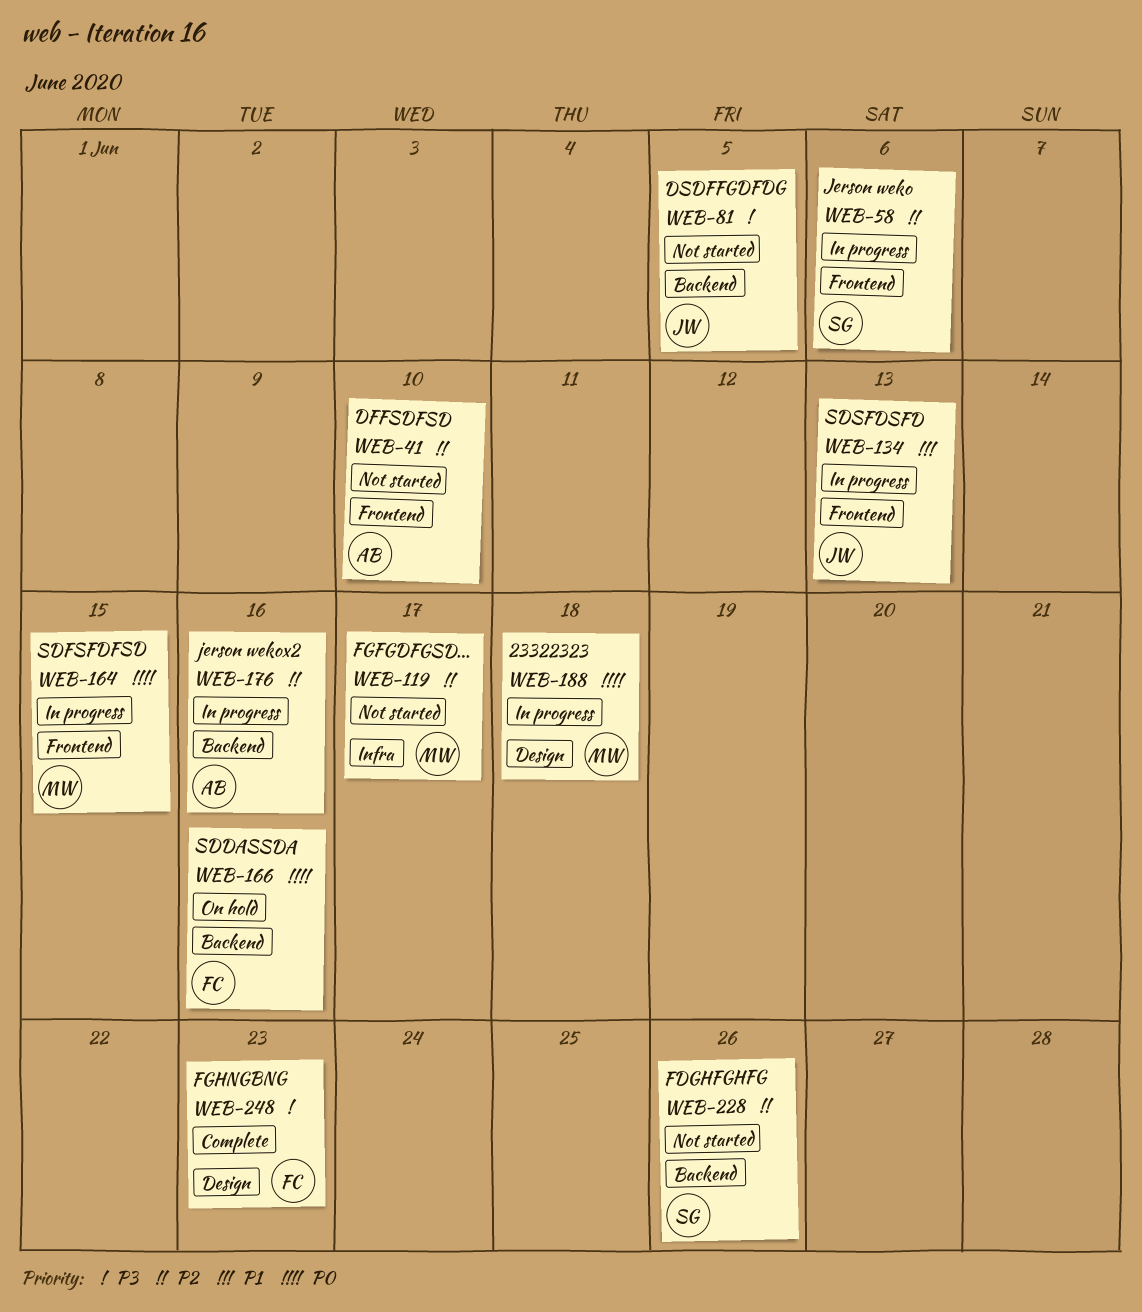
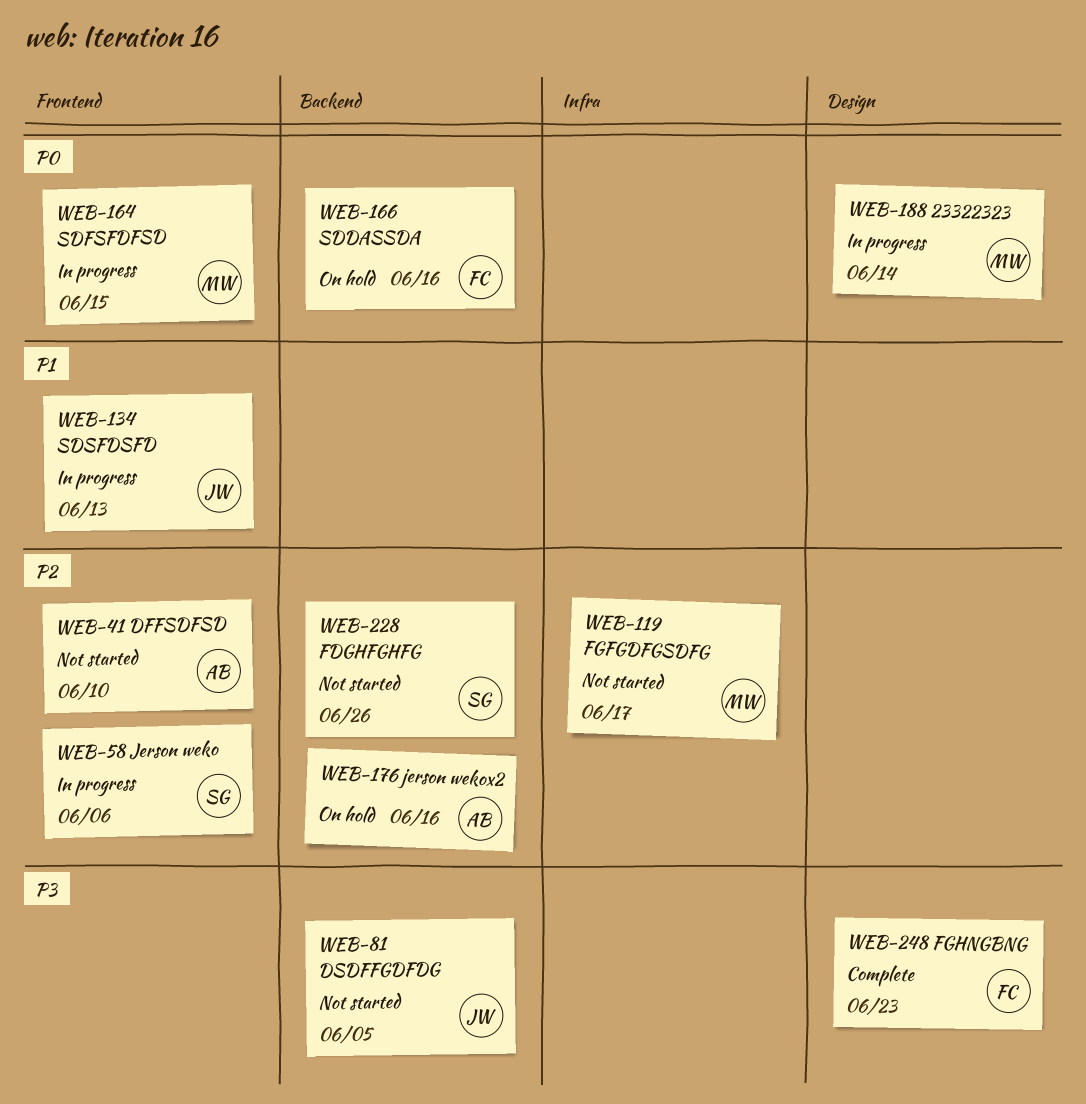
WEB-176, status: In progress -> On hold
WEB-188, due: Jun 18 -> Jun 14

